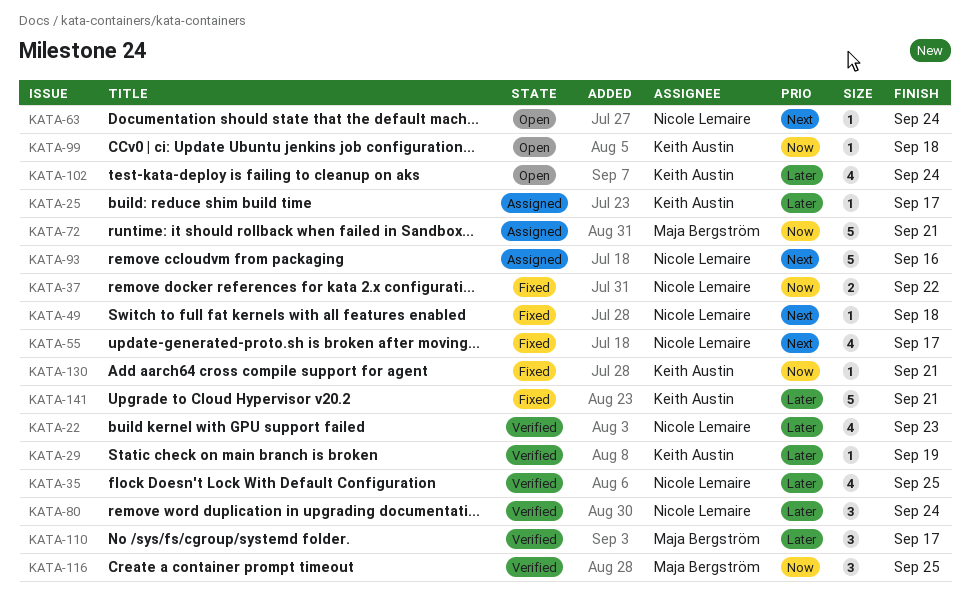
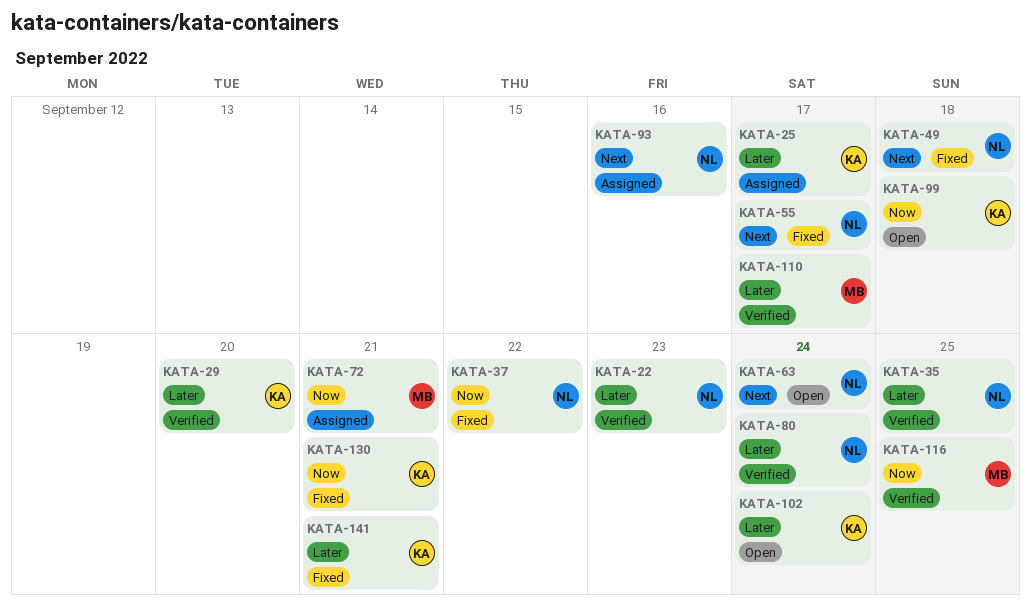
KATA-29, due: Sep 19 -> Sep 20

